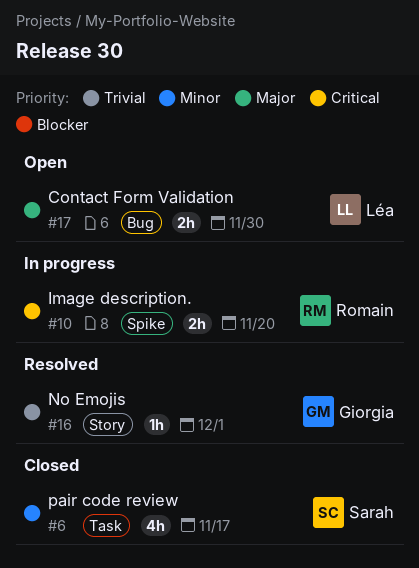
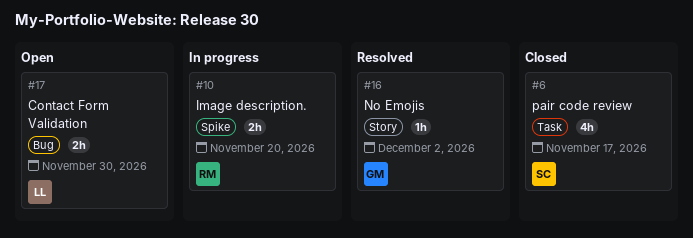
#16, due: Dec 1 -> Dec 2

